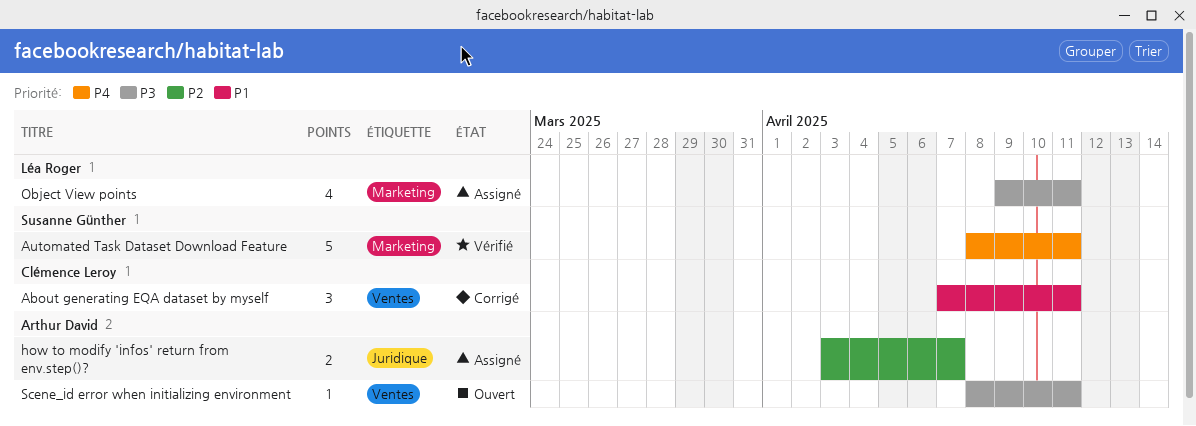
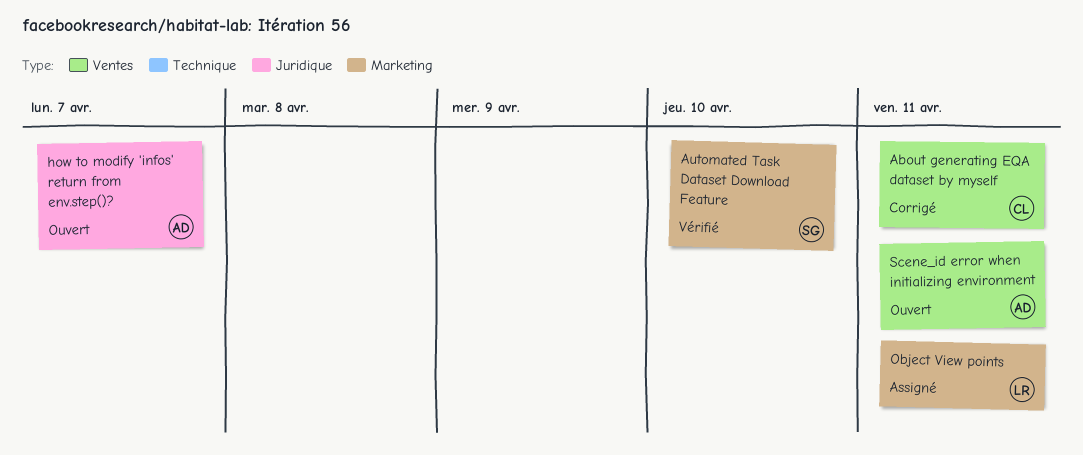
Automated Task Dataset Download Feature, due: Apr 11 -> Apr 10
how to modify 'infos' return from env.step()?, status: Assigné -> Ouvert

